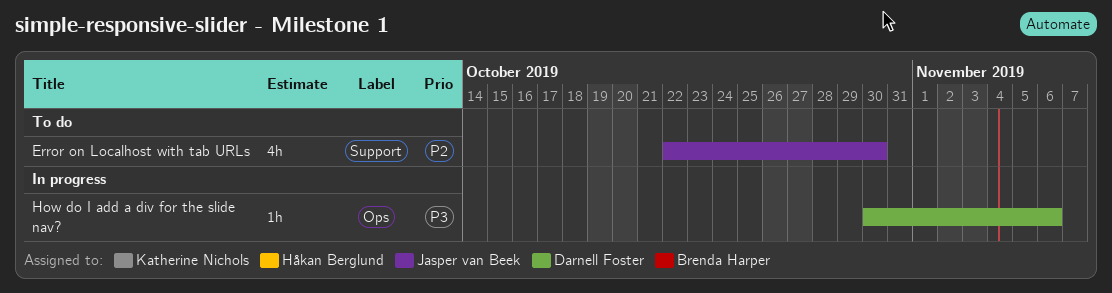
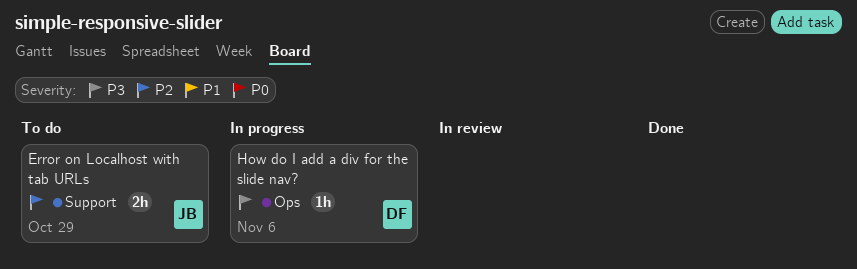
Error on Localhost with tab URLs, estimate: 4h -> 2h
Error on Localhost with tab URLs, due: Oct 30 -> Oct 29

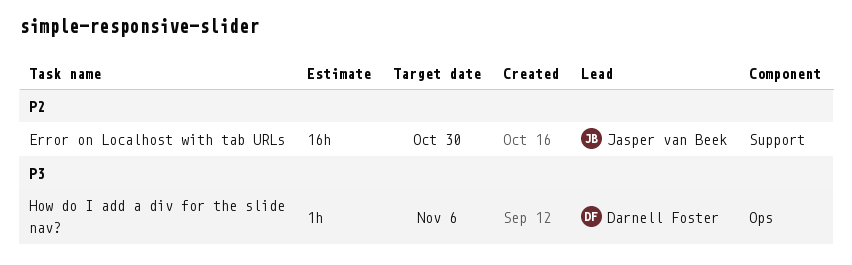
Error on Localhost with tab URLs, estimate: 2h -> 16h
Error on Localhost with tab URLs, due: Oct 29 -> Oct 30

